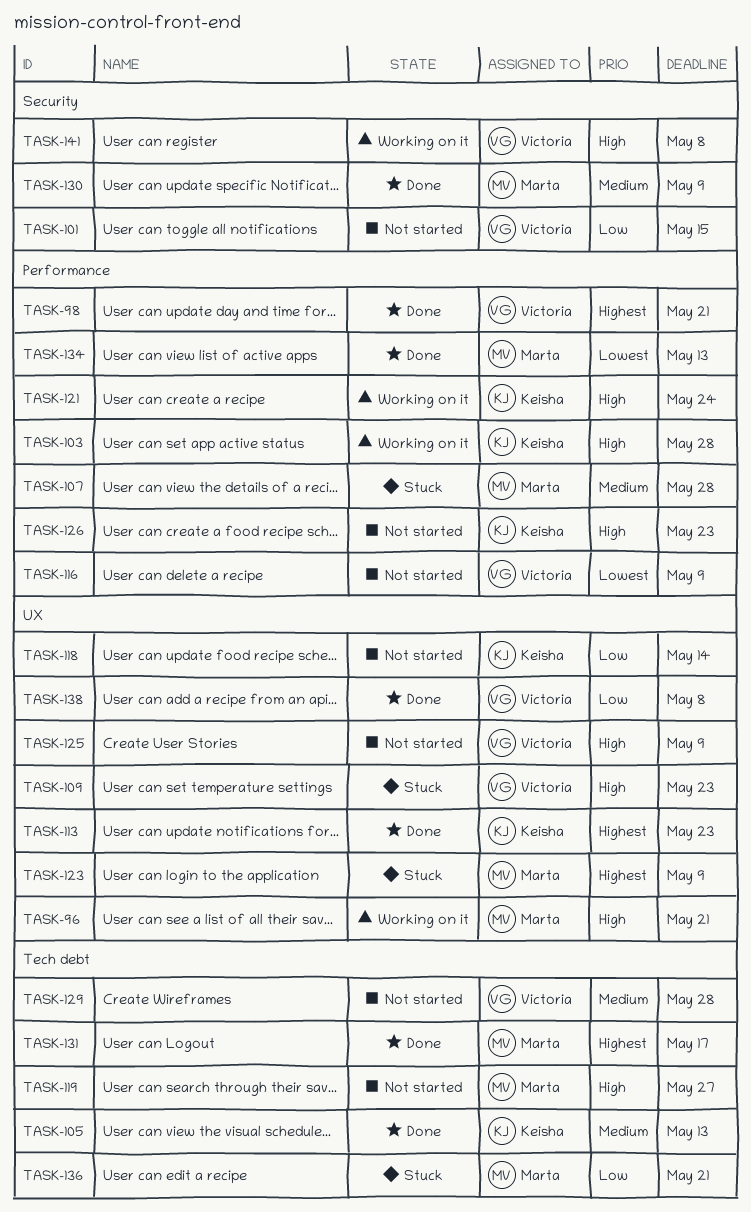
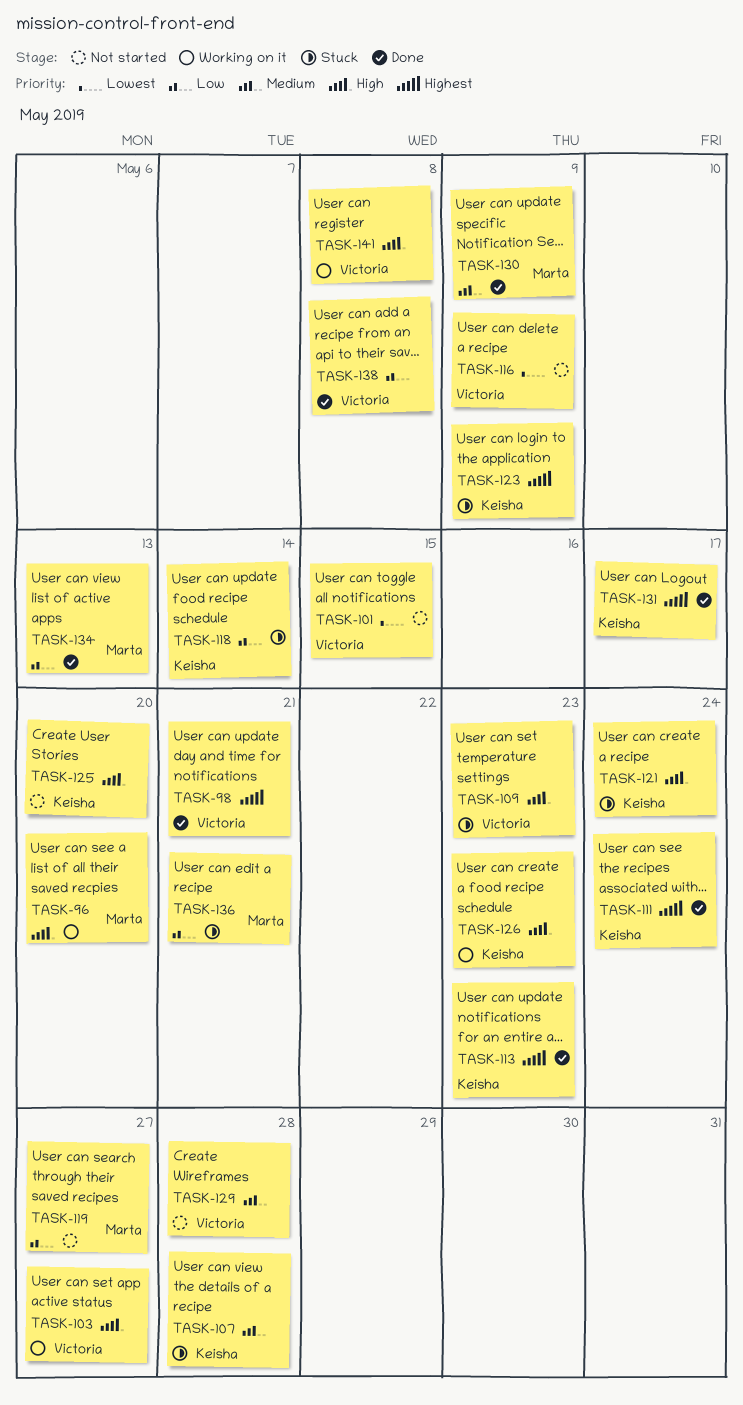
TASK-96, due: May 21 -> May 20
TASK-101, priority: Low -> Lowest
TASK-103, owner: Keisha -> Victoria
TASK-103, due: May 28 -> May 27
TASK-105: present -> none
TASK-107, owner: Marta -> Keisha
TASK-111: none -> present
TASK-118, status: Not started -> Stuck
TASK-119, priority: High -> Low
TASK-121, status: Working on it -> Stuck
TASK-123, owner: Marta -> Keisha
TASK-125, owner: Victoria -> Keisha
TASK-125, due: May 9 -> May 20
TASK-126, status: Not started -> Working on it
TASK-131, owner: Marta -> Keisha
TASK-134, priority: Lowest -> Low

